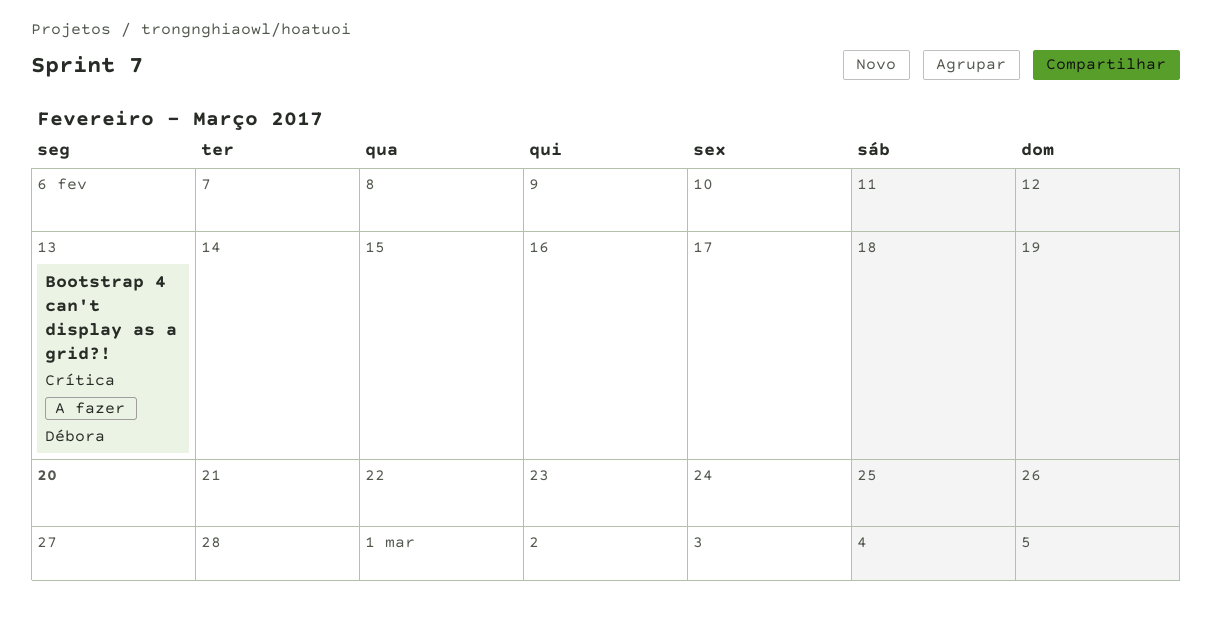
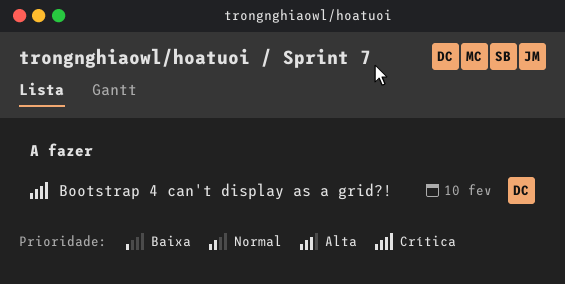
Bootstrap 4 can't display as a grid?!, due: Feb 13 -> Feb 10

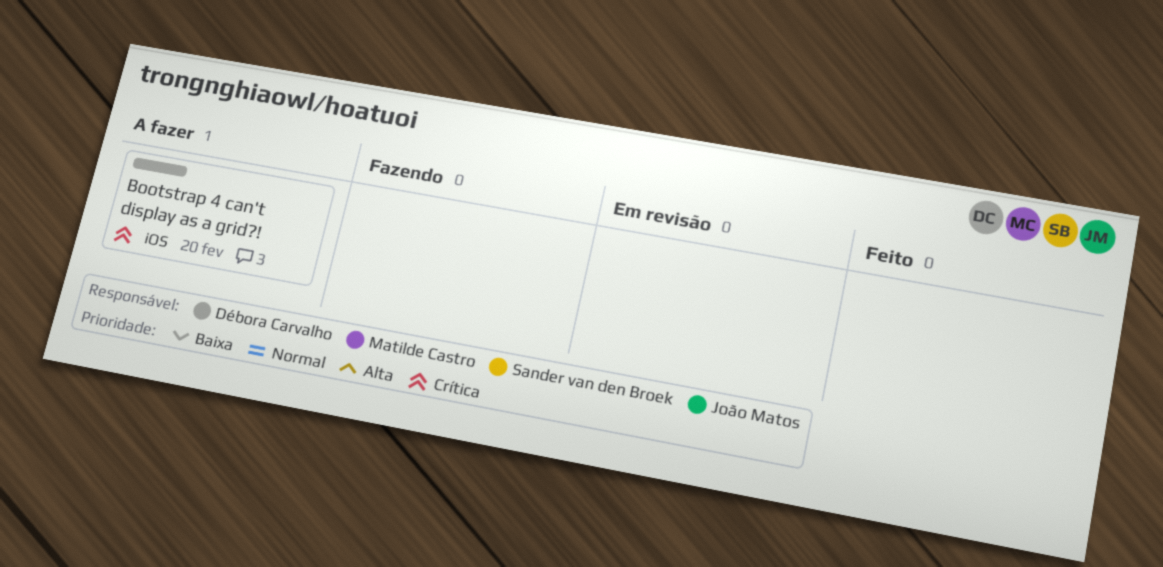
Bootstrap 4 can't display as a grid?!, due: Feb 10 -> Feb 20

